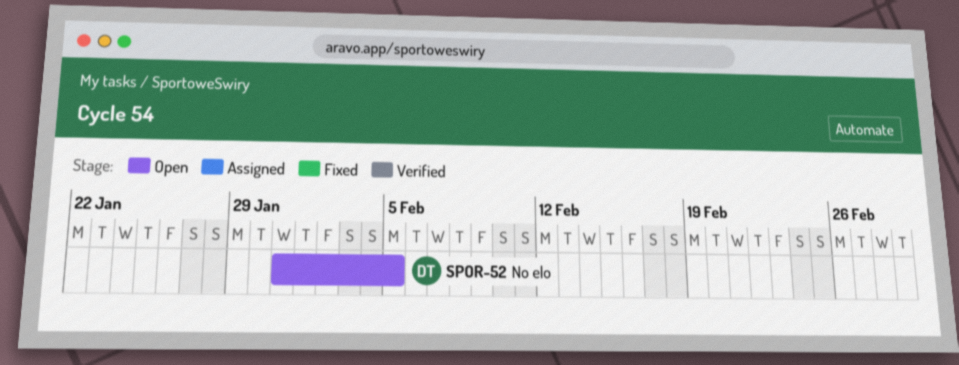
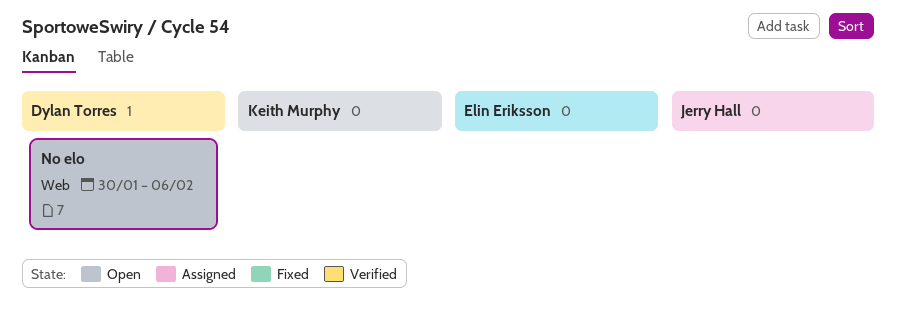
No elo, start: Jan 31 -> Jan 30
No elo, due: Feb 5 -> Feb 6

